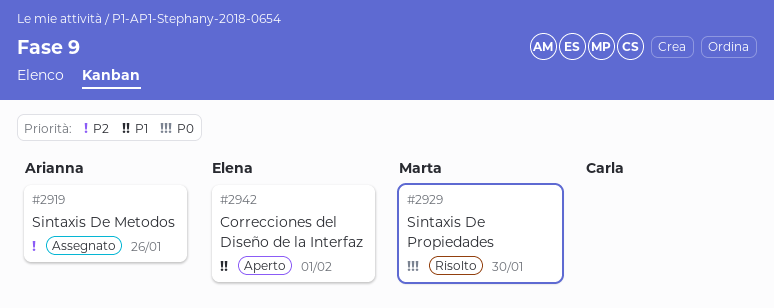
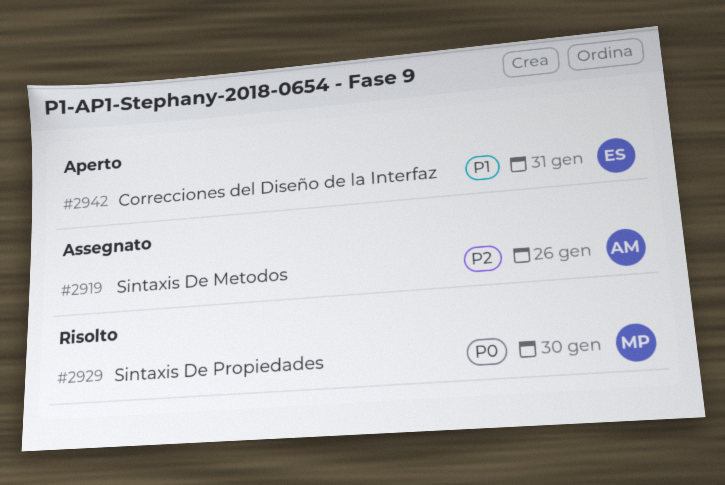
#2942, due: Feb 1 -> Jan 31

